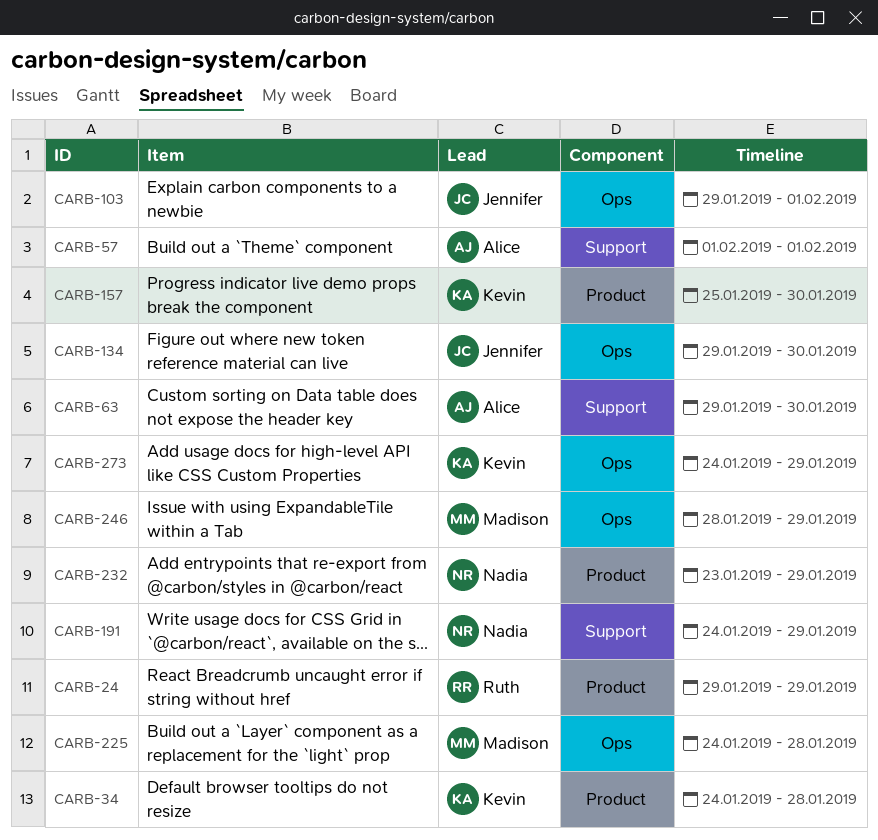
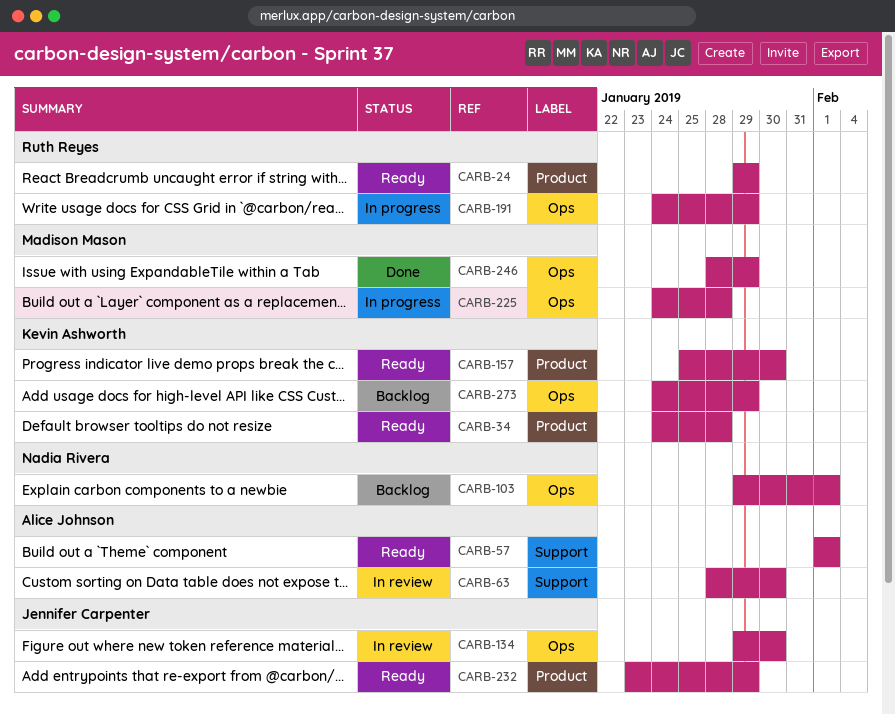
CARB-63, start: Jan 29 -> Jan 28
CARB-103, owner: Jennifer Carpenter -> Nadia Rivera
CARB-191, owner: Nadia Rivera -> Ruth Reyes
CARB-191, label: Support -> Ops
CARB-232, owner: Nadia Rivera -> Jennifer Carpenter

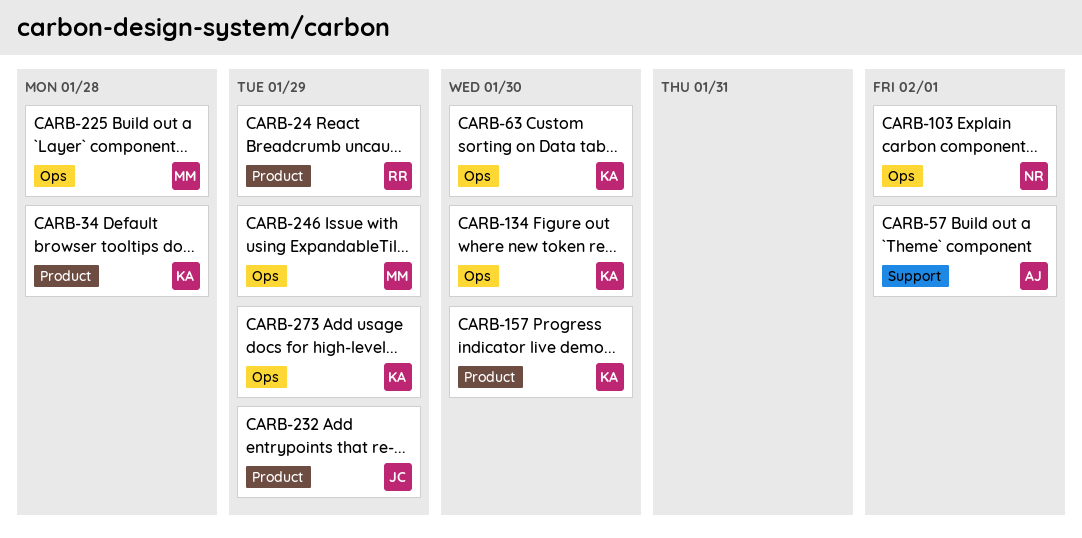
CARB-63, owner: Alice Johnson -> Kevin Ashworth
CARB-63, label: Support -> Ops
CARB-134, owner: Jennifer Carpenter -> Kevin Ashworth
CARB-191: present -> none

